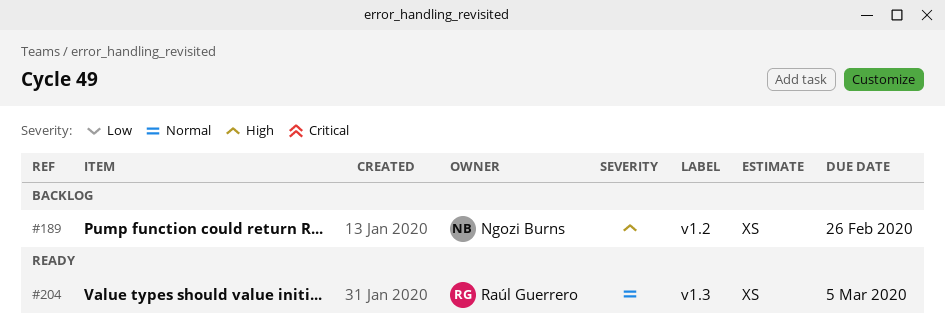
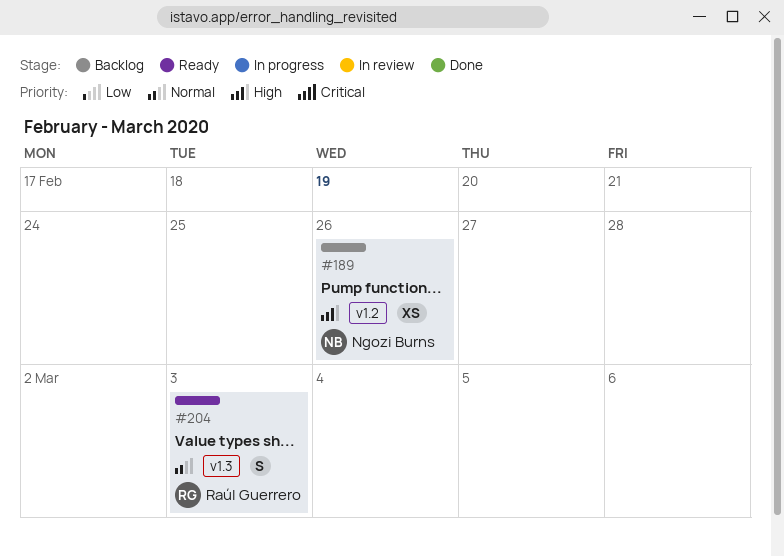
#204, estimate: XS -> S
#204, due: Mar 5 -> Mar 3

